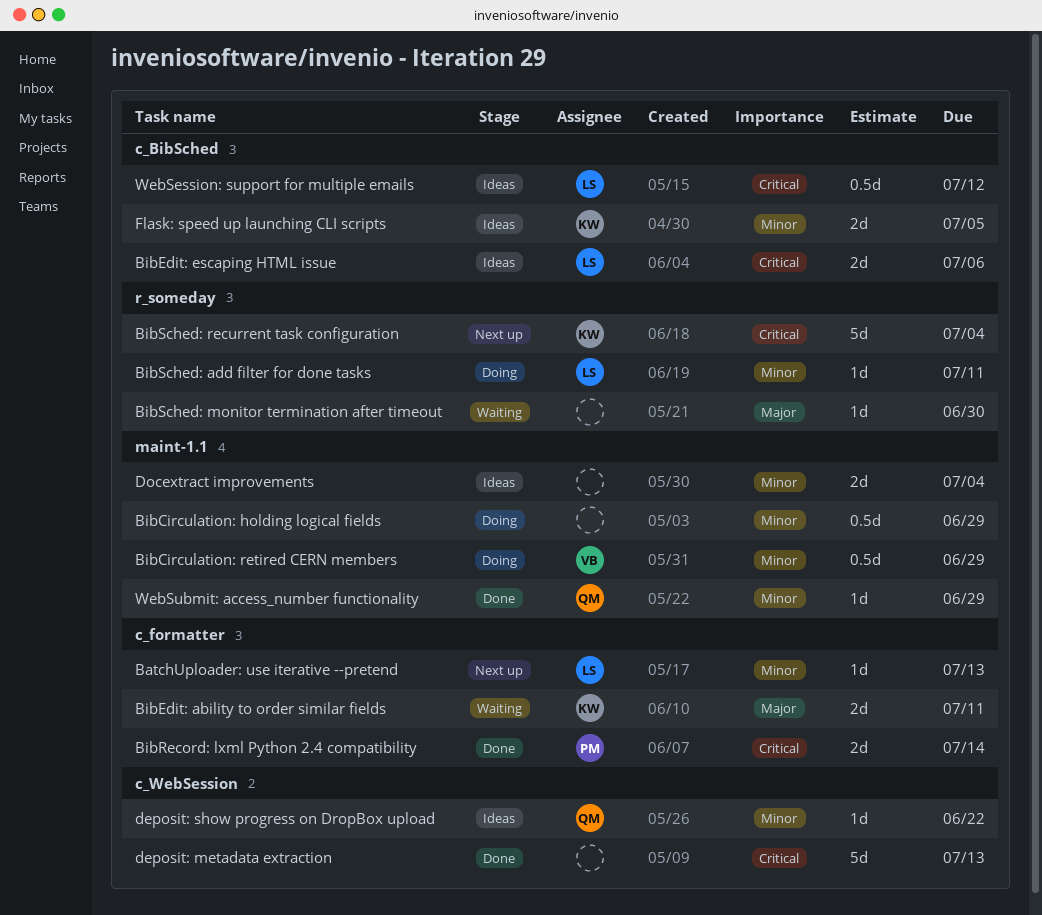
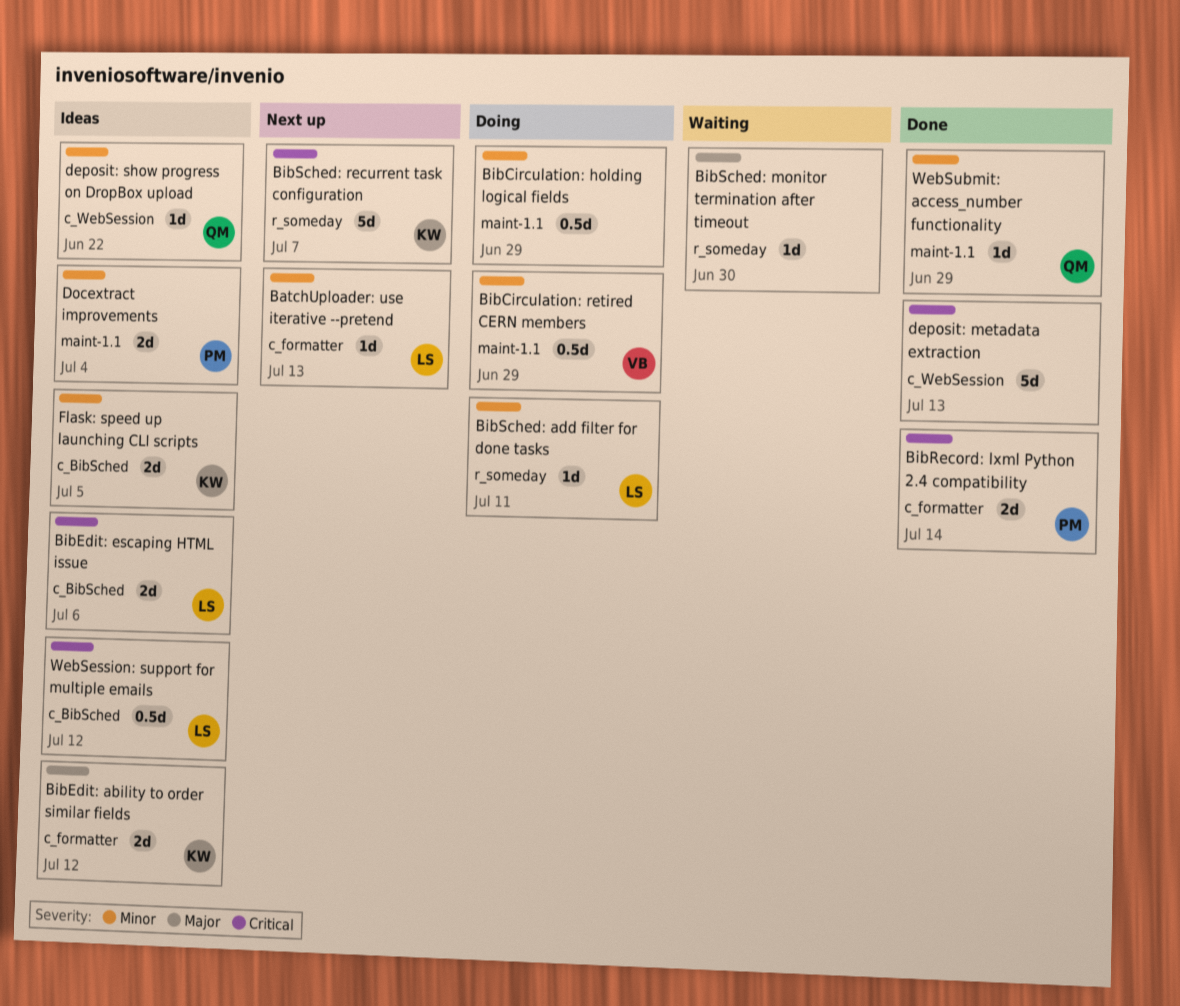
BibEdit: ability to order similar fields, status: Waiting -> Ideas
BibEdit: ability to order similar fields, due: Jul 11 -> Jul 12
BibSched: recurrent task configuration, due: Jul 4 -> Jul 7
Docextract improvements, owner: none -> PM

